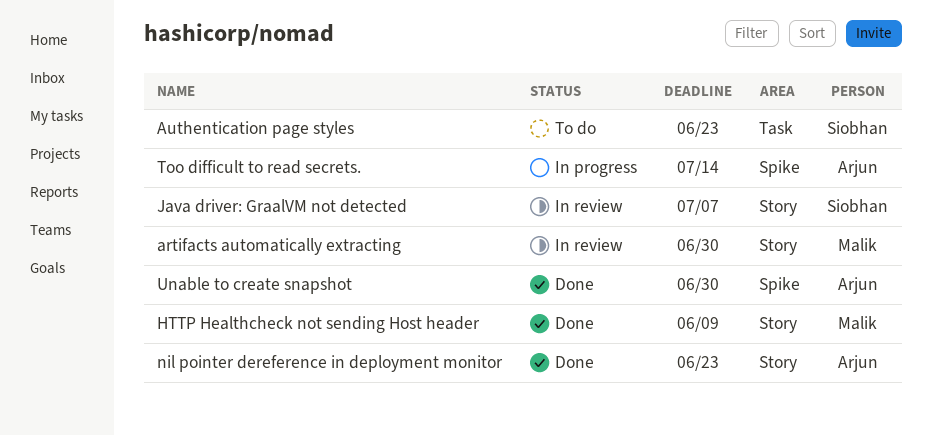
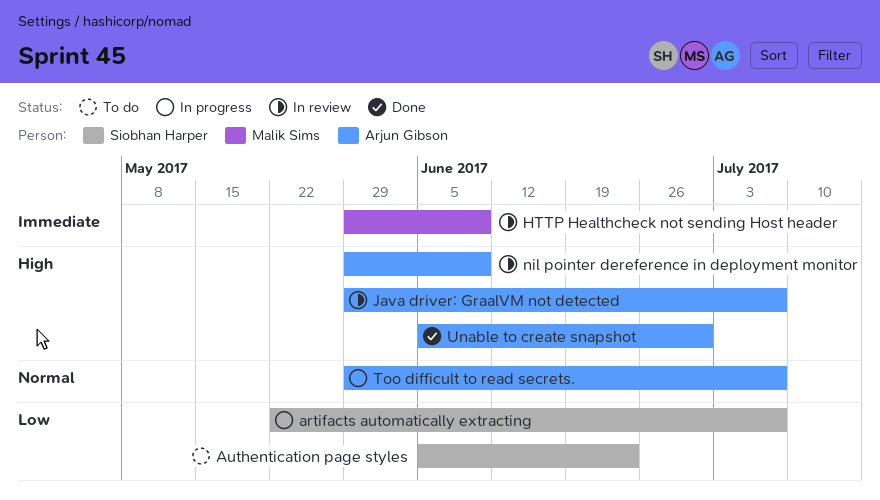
artifacts automatically extracting, status: In review -> In progress
artifacts automatically extracting, owner: Malik Sims -> Siobhan Harper
artifacts automatically extracting, due: Jun 30 -> Jul 7
HTTP Healthcheck not sending Host header, status: Done -> In review
Java driver: GraalVM not detected, owner: Siobhan Harper -> Arjun Gibson
nil pointer dereference in deployment monitor, status: Done -> In review
nil pointer dereference in deployment monitor, due: Jun 23 -> Jun 9
Too difficult to read secrets., due: Jul 14 -> Jul 7

